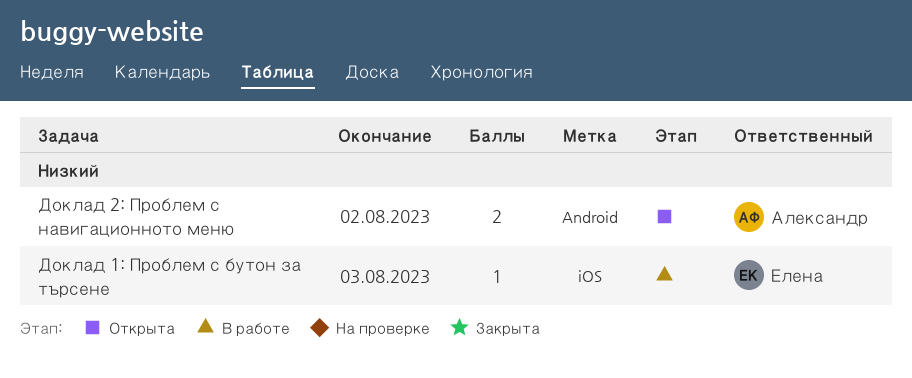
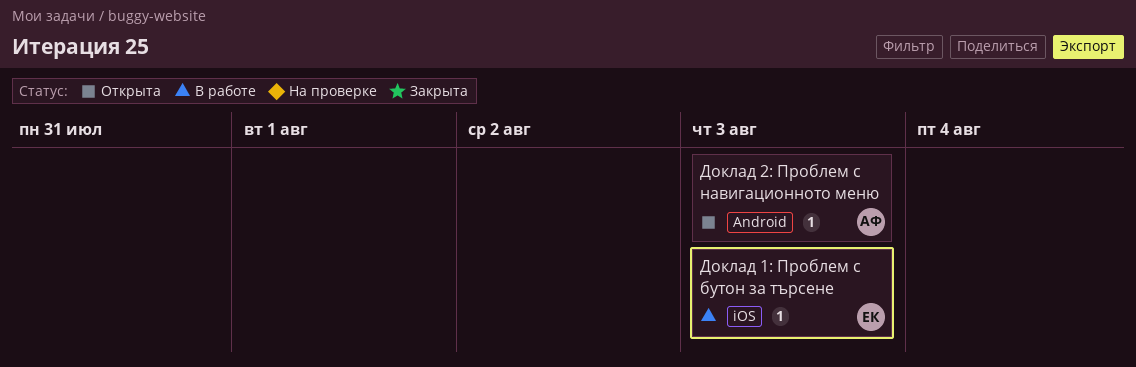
Доклад 2: Проблем с навигационното меню, estimate: 2 -> 1
Доклад 2: Проблем с навигационното меню, due: Aug 2 -> Aug 3

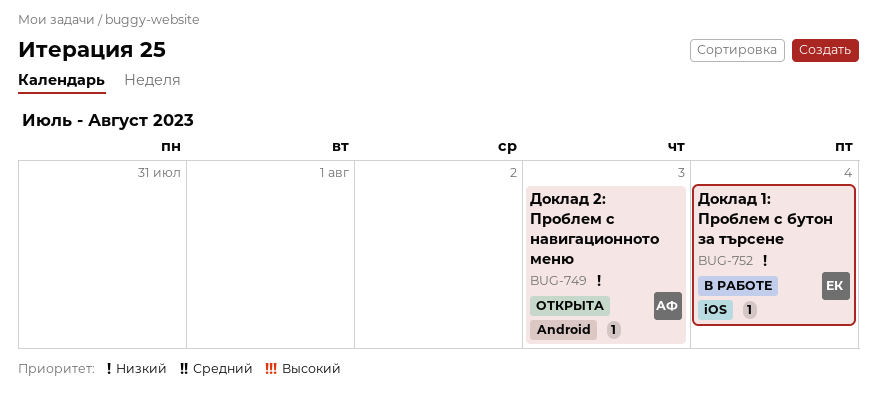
Доклад 1: Проблем с бутон за търсене, due: Aug 3 -> Aug 4

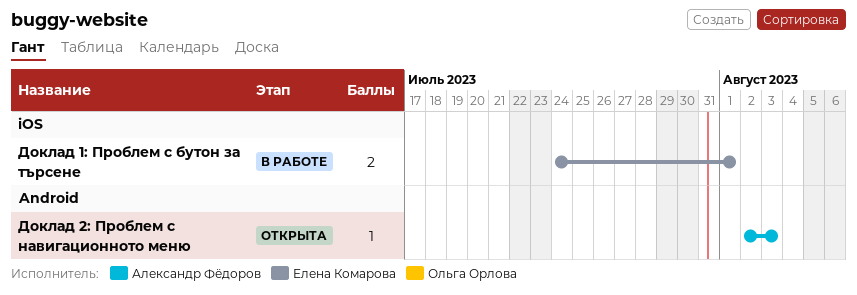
Доклад 1: Проблем с бутон за търсене, estimate: 1 -> 2
Доклад 1: Проблем с бутон за търсене, due: Aug 4 -> Aug 1

